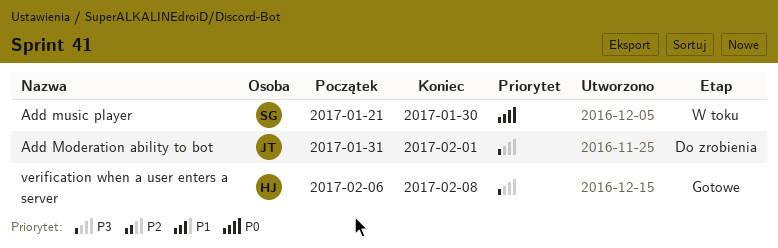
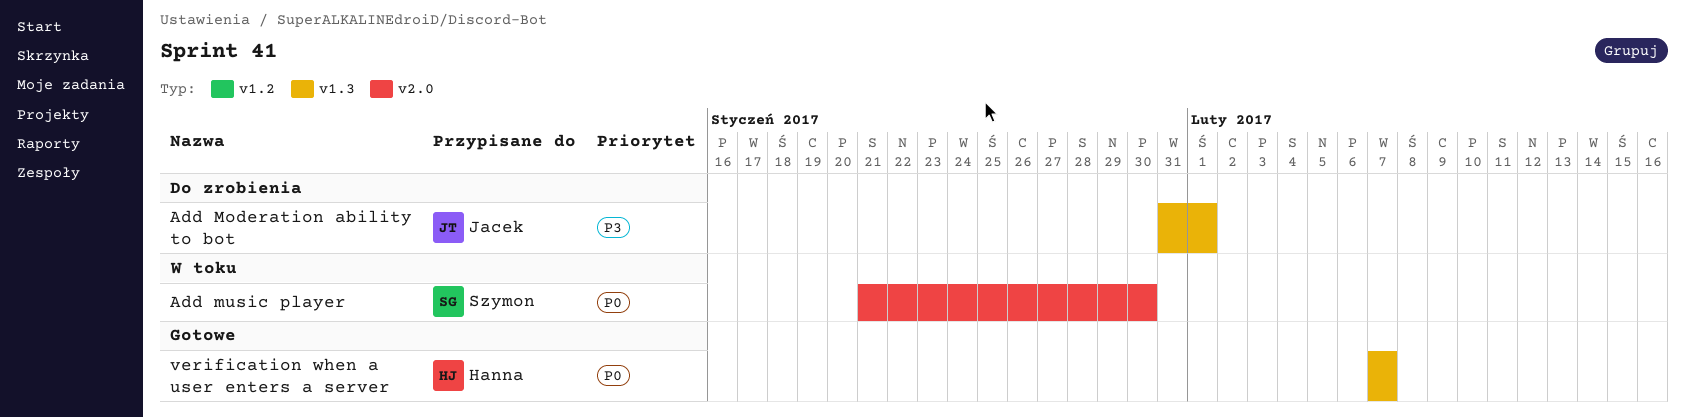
verification when a user enters a server, priority: P3 -> P0
verification when a user enters a server, start: Feb 6 -> Feb 7
verification when a user enters a server, due: Feb 8 -> Feb 7

